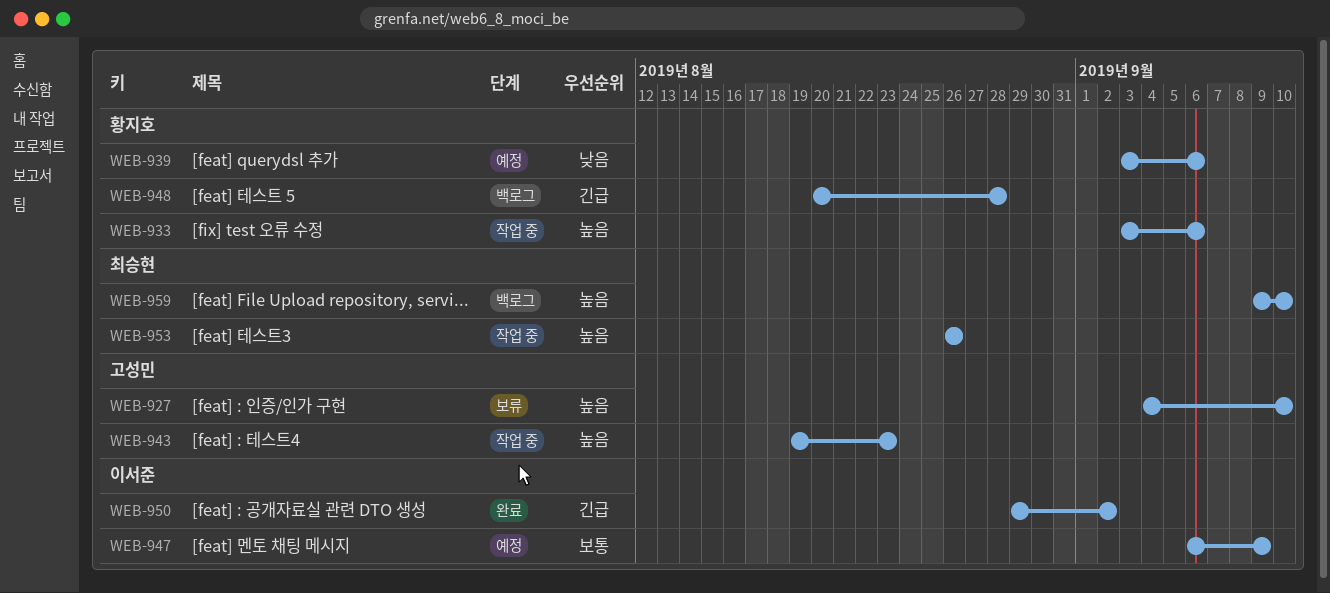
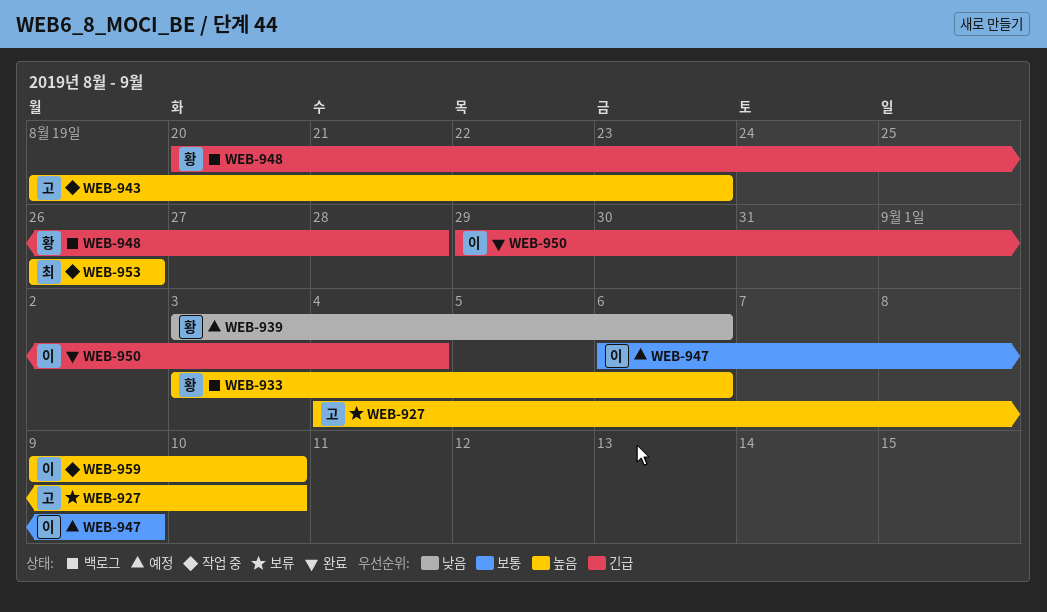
WEB-933, status: 작업 중 -> 백로그
WEB-950, due: Sep 2 -> Sep 4
WEB-959, status: 백로그 -> 작업 중
WEB-959, owner: 최승현 -> 이서준

